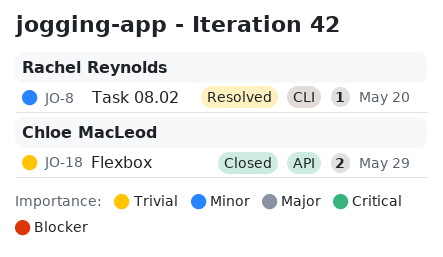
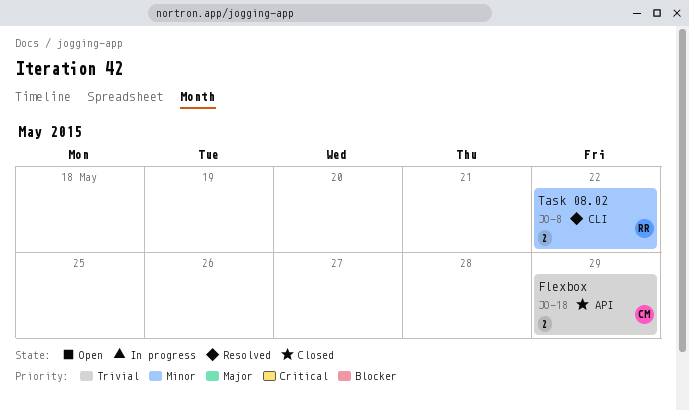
JO-8, estimate: 1 -> 2
JO-8, due: May 20 -> May 22

